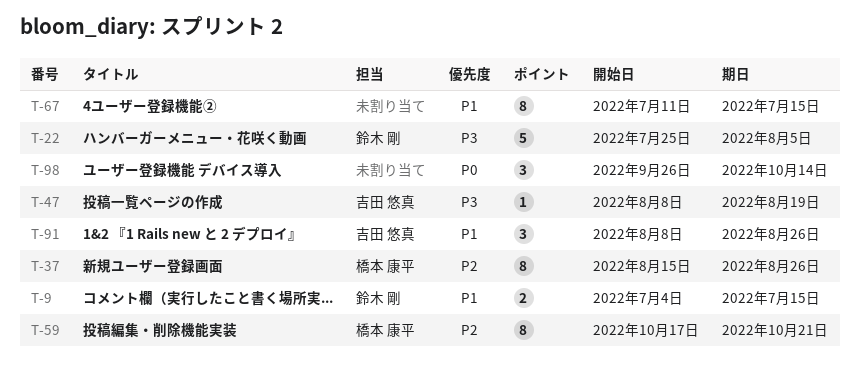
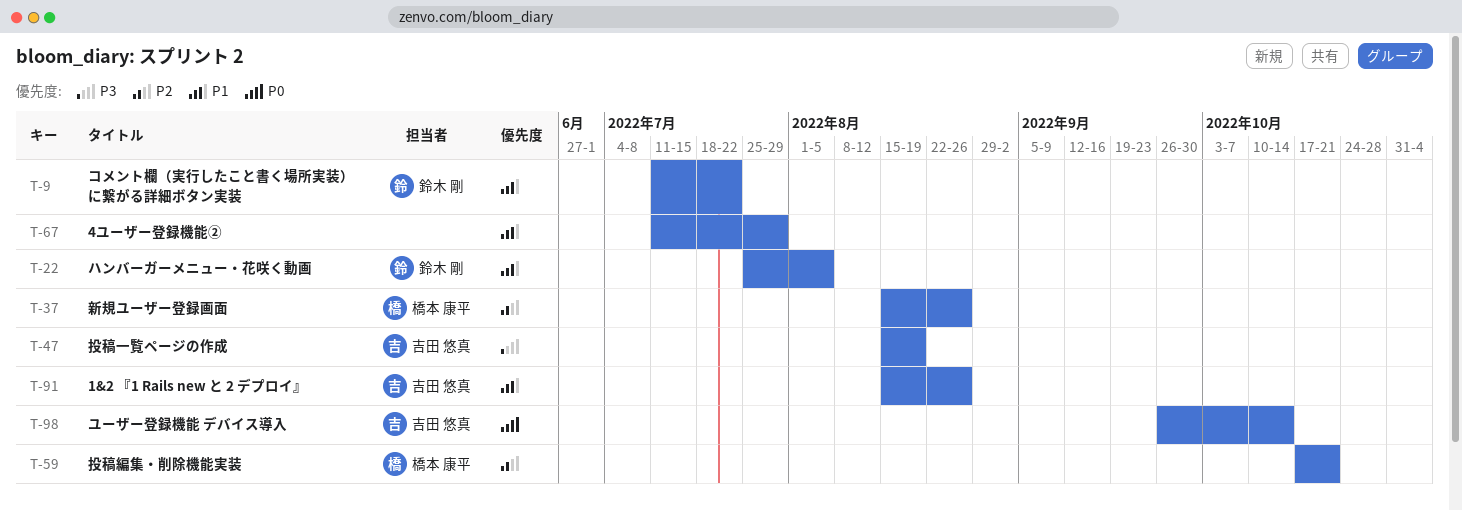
T-9, start: Jul 4 -> Jul 11
T-9, due: Jul 15 -> Jul 22
T-22, priority: P3 -> P1
T-47, start: Aug 8 -> Aug 15
T-67, due: Jul 15 -> Jul 29
T-91, start: Aug 8 -> Aug 15
T-98, owner: none -> 吉田 悠真

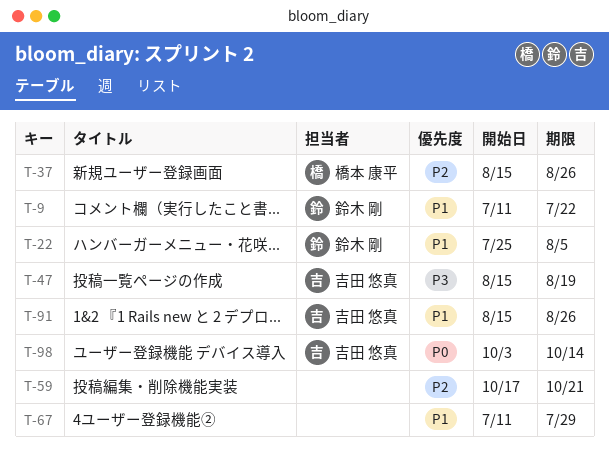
T-59, owner: 橋本 康平 -> none
T-98, start: Sep 26 -> Oct 3

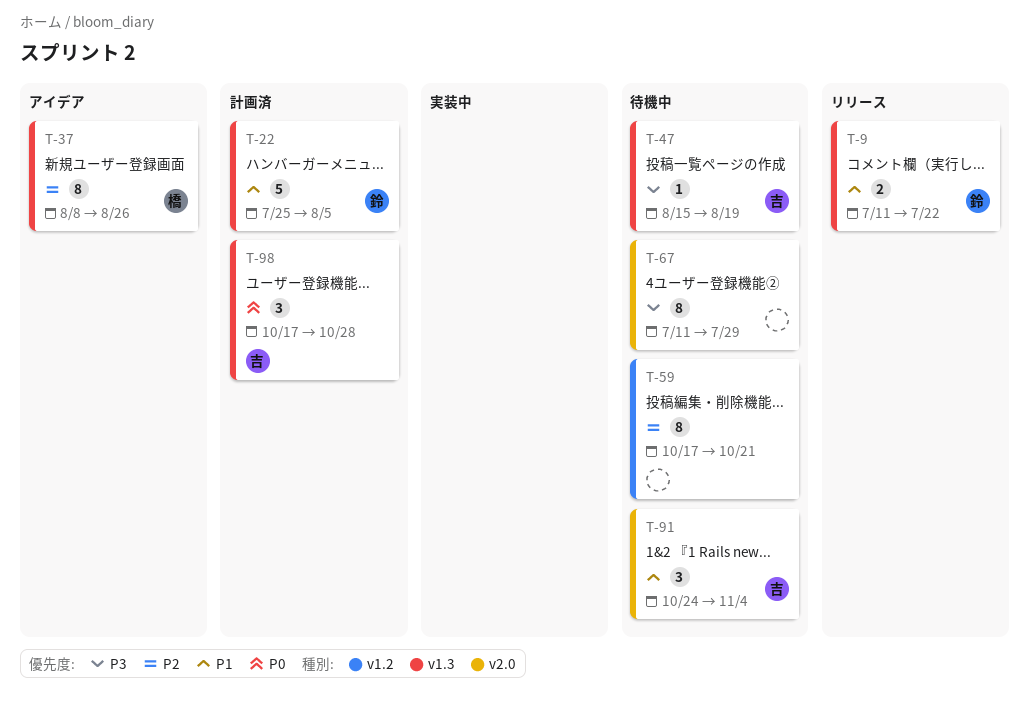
T-37, start: Aug 15 -> Aug 8
T-67, priority: P1 -> P3
T-91, start: Aug 15 -> Oct 24
T-91, due: Aug 26 -> Nov 4
T-98, start: Oct 3 -> Oct 17
T-98, due: Oct 14 -> Oct 28

